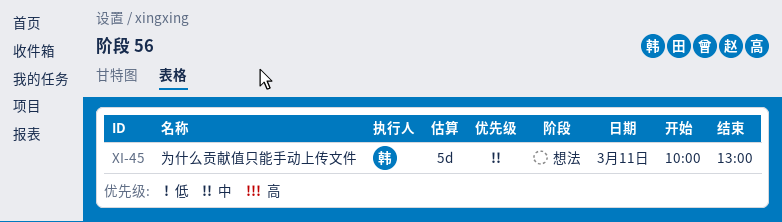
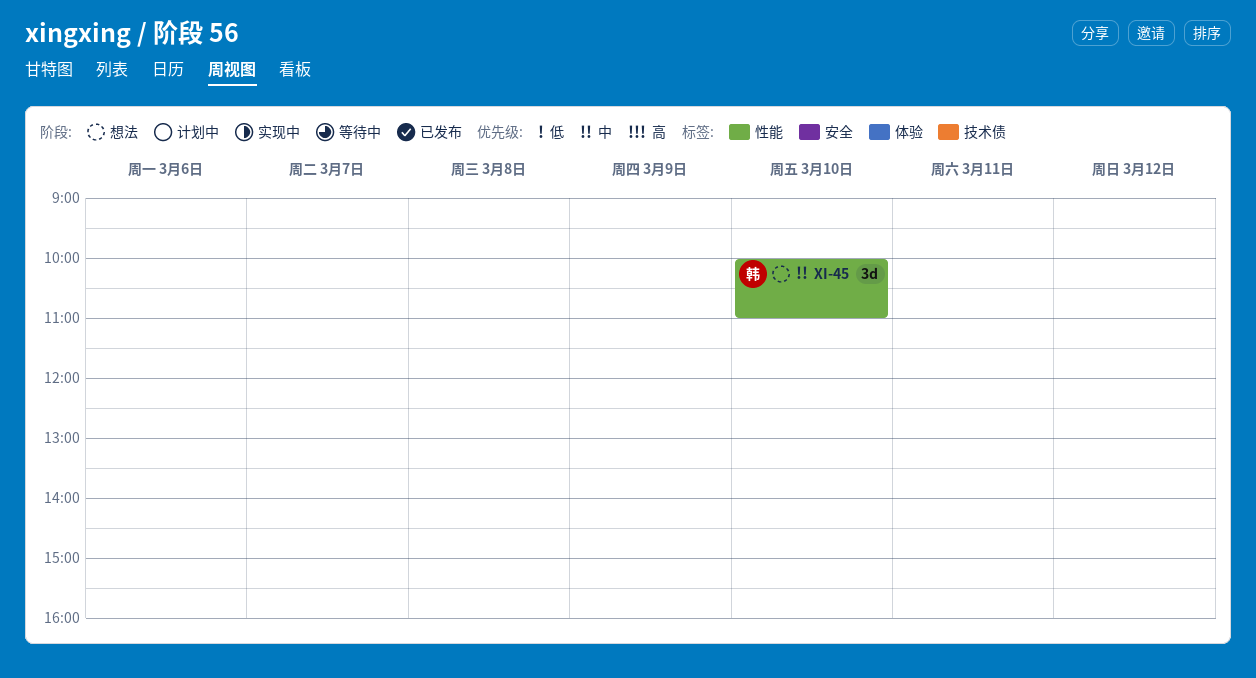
XI-45, estimate: 5d -> 3d
XI-45, day: Mar 11 -> Mar 10
XI-45, ends: 13:00 -> 11:00

